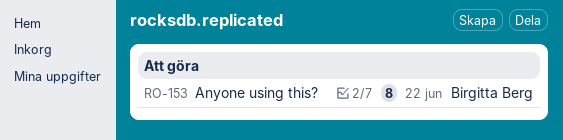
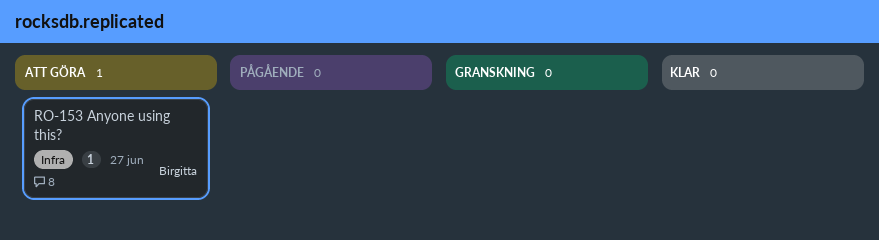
RO-153, estimate: 8 -> 1
RO-153, due: Jun 22 -> Jun 27

